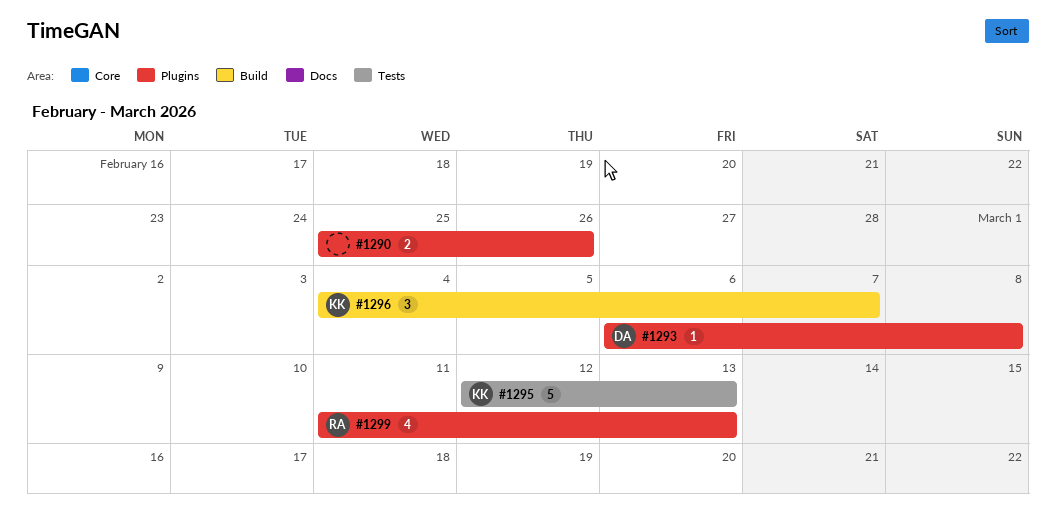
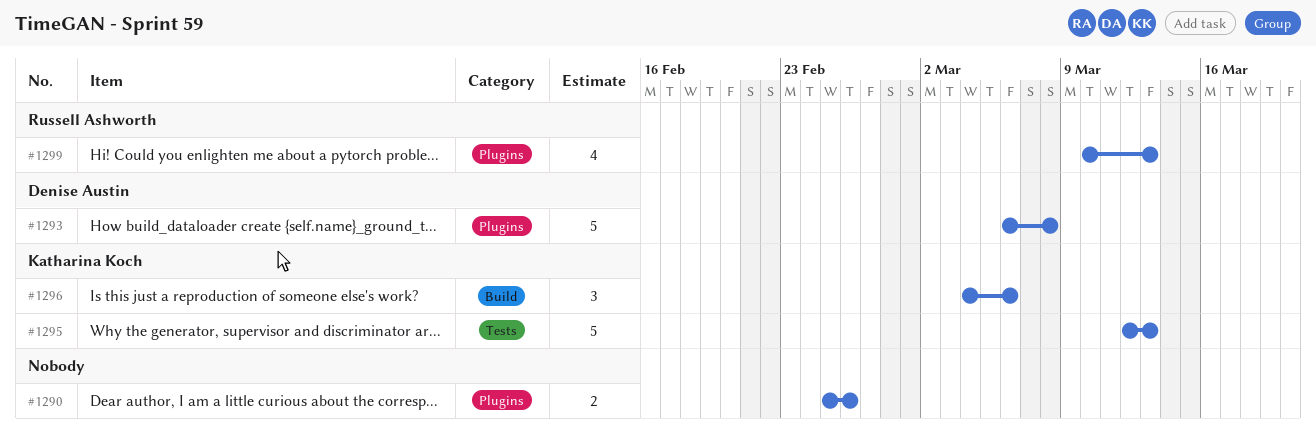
#1293, estimate: 1 -> 5
#1296, due: Mar 7 -> Mar 6
#1299, start: Mar 11 -> Mar 10

